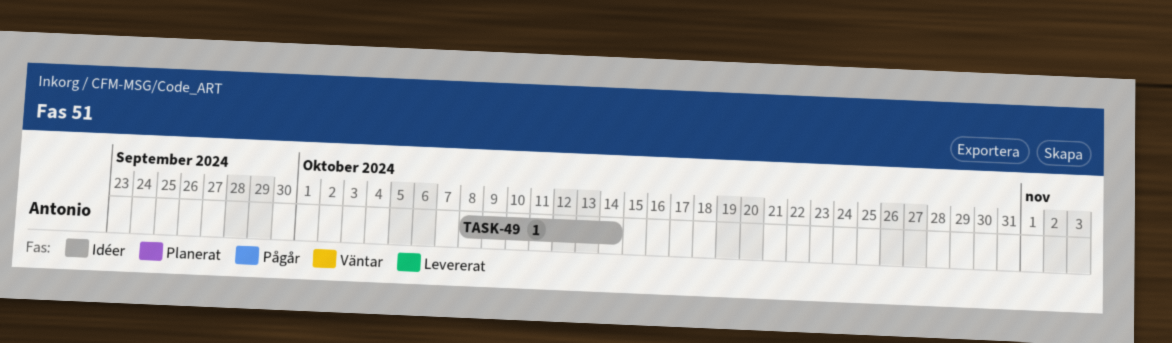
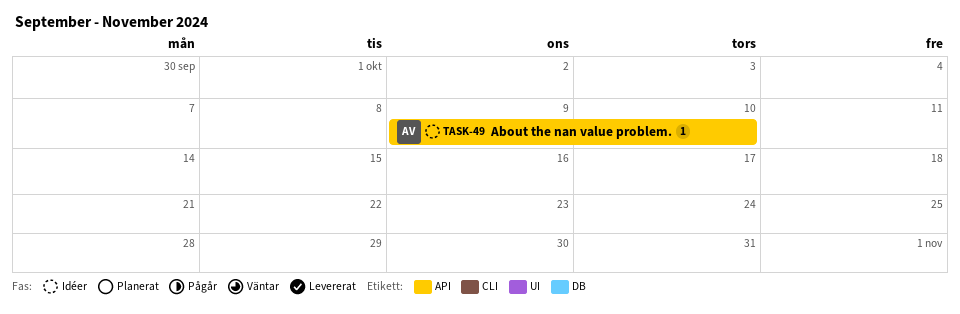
TASK-49, start: Oct 8 -> Oct 9
TASK-49, due: Oct 14 -> Oct 10

